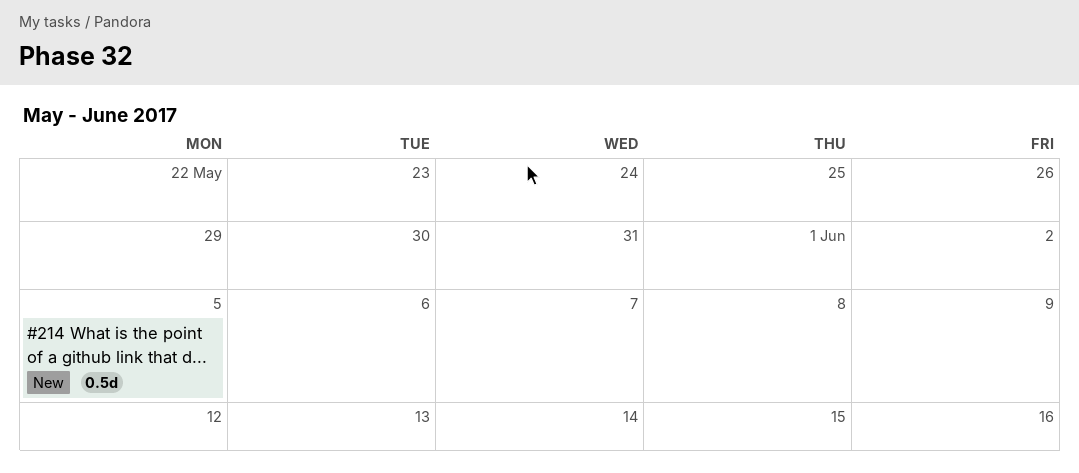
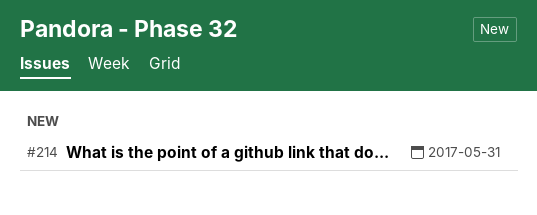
#214, due: Jun 5 -> May 31

